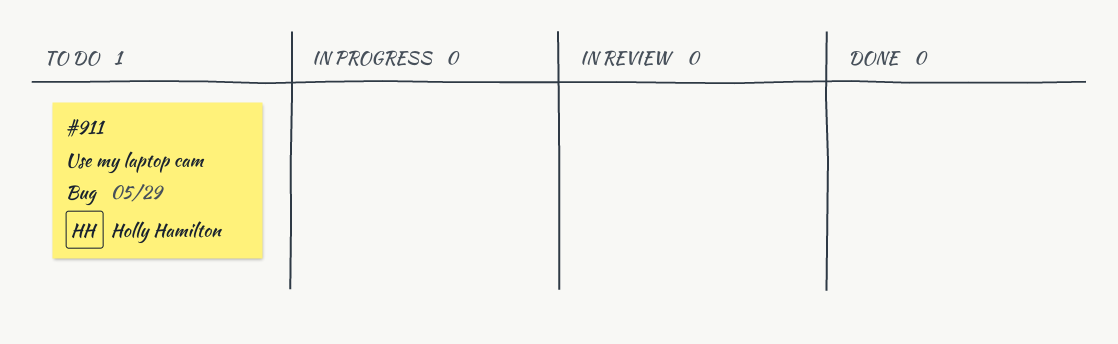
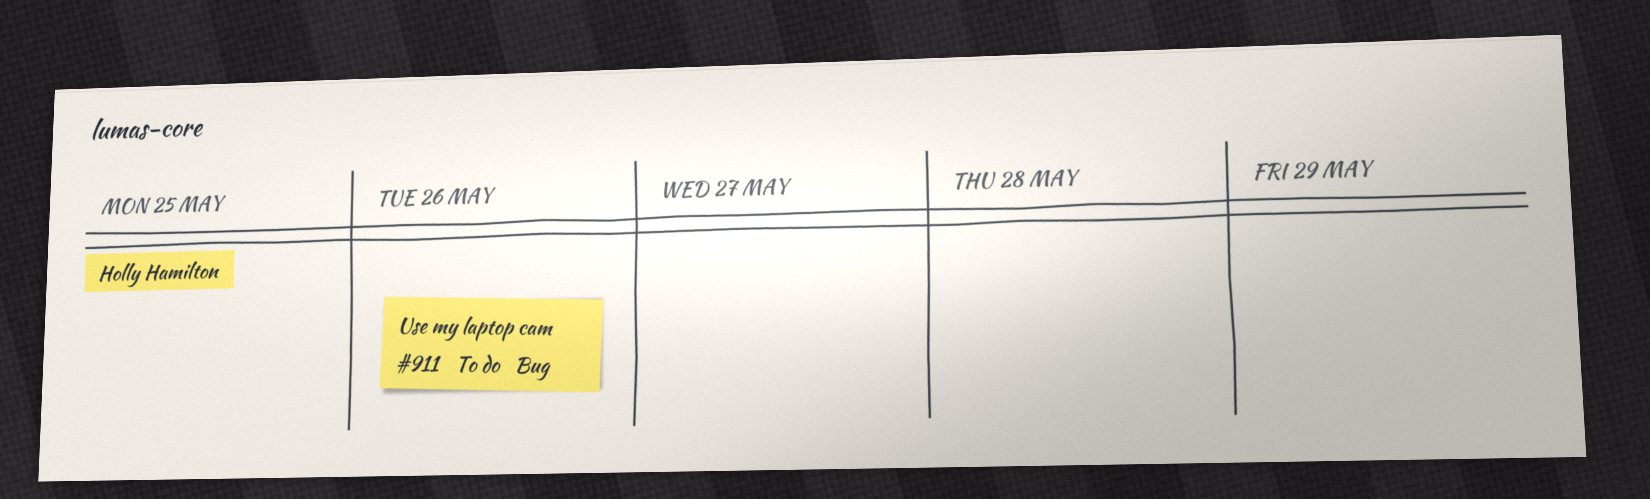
#911, due: May 29 -> May 26

